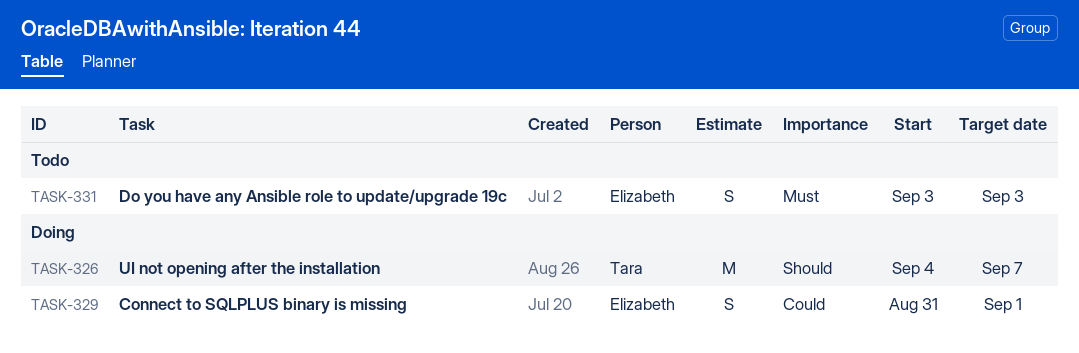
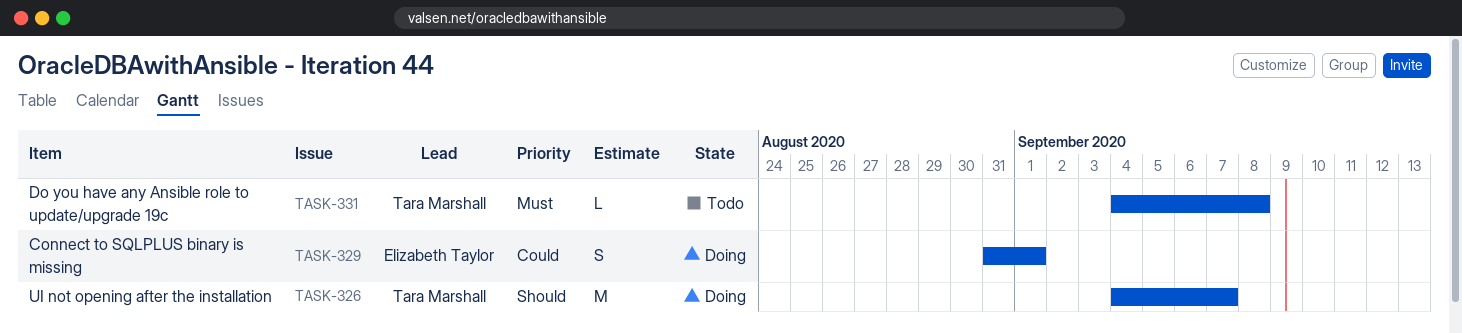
TASK-331, owner: Elizabeth Taylor -> Tara Marshall
TASK-331, estimate: S -> L
TASK-331, start: Sep 3 -> Sep 4
TASK-331, due: Sep 3 -> Sep 8

